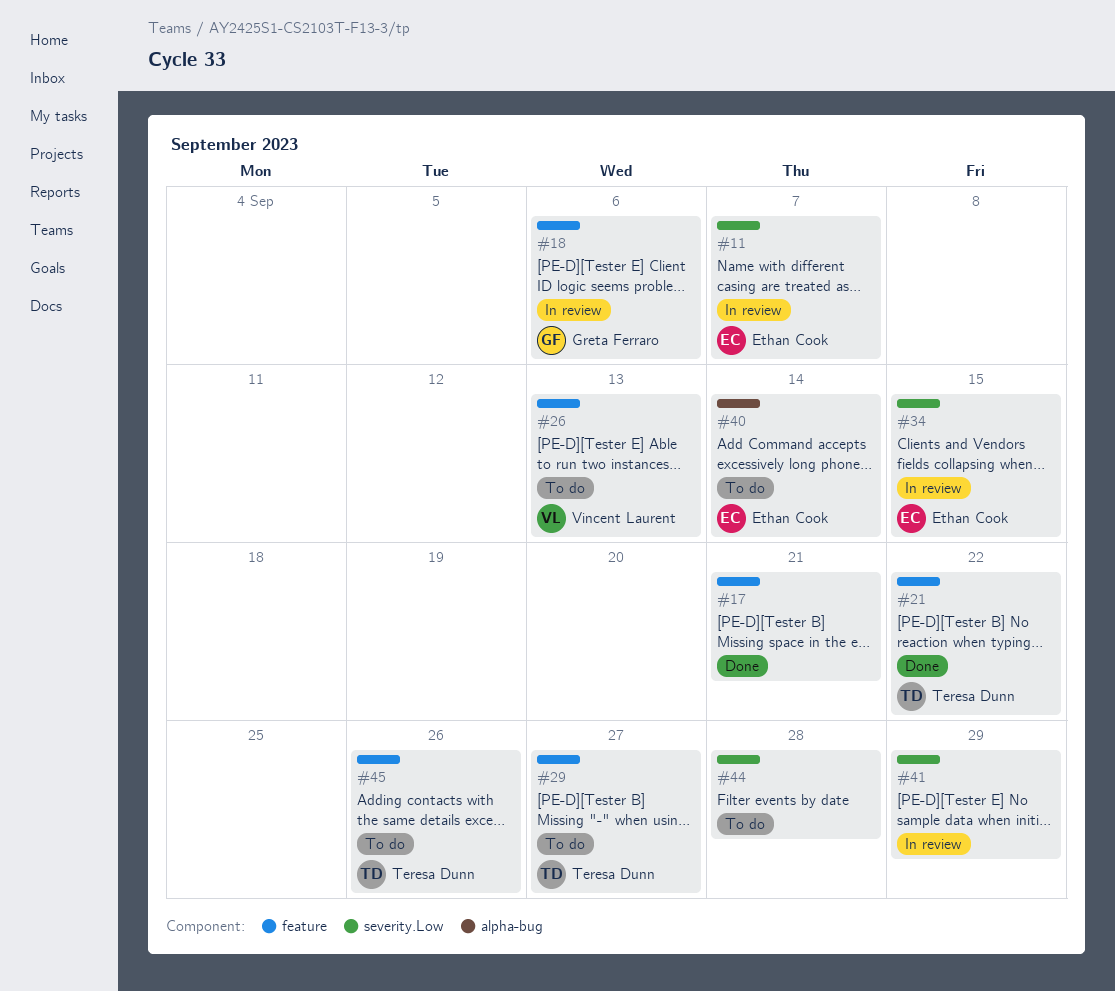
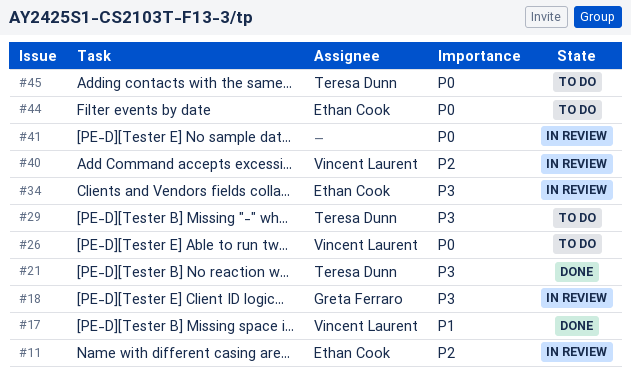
#17, owner: none -> Vincent Laurent
#40, status: To do -> In review
#40, owner: Ethan Cook -> Vincent Laurent
#44, owner: none -> Ethan Cook

